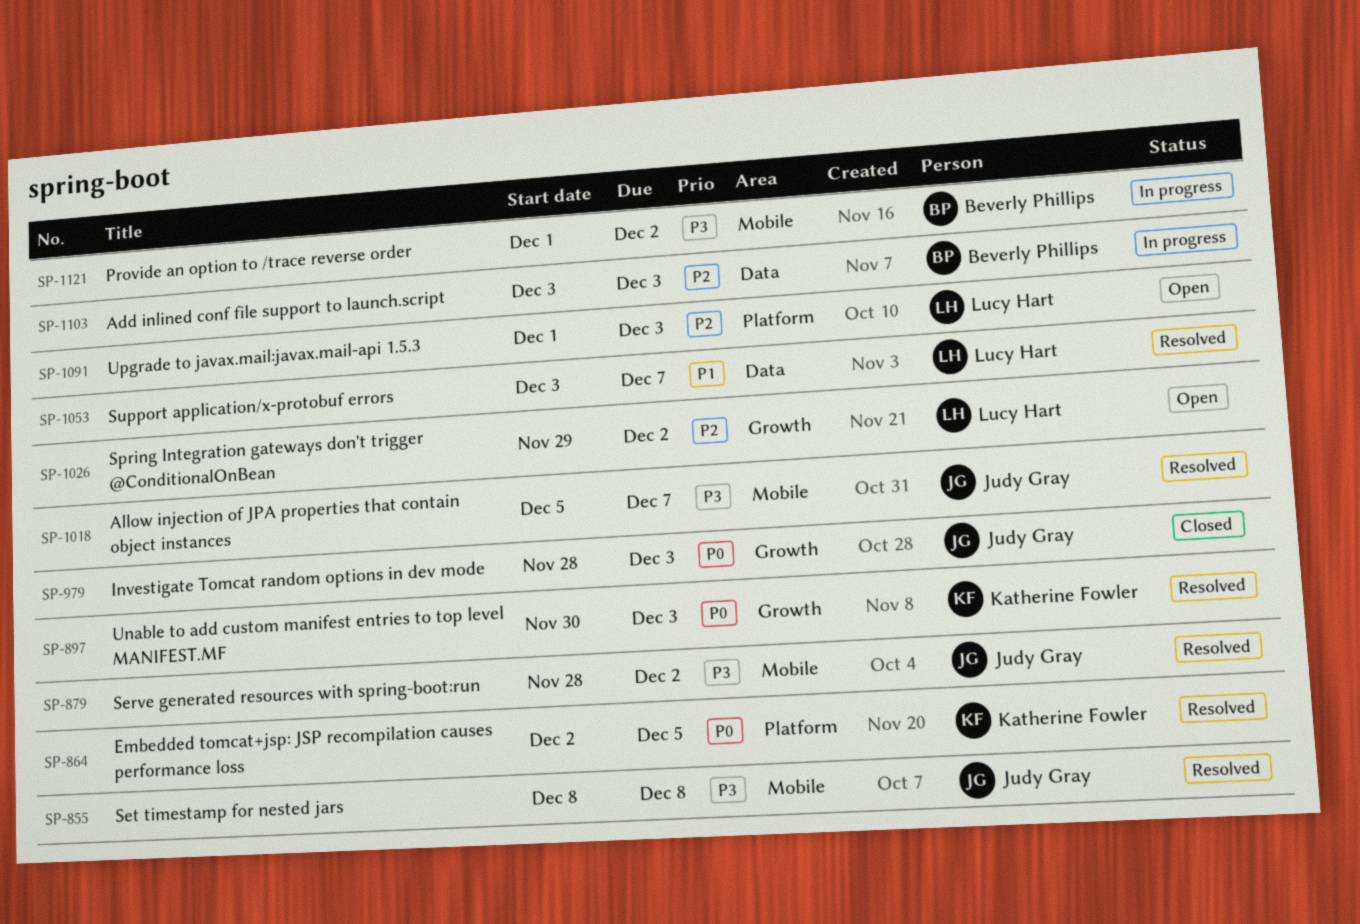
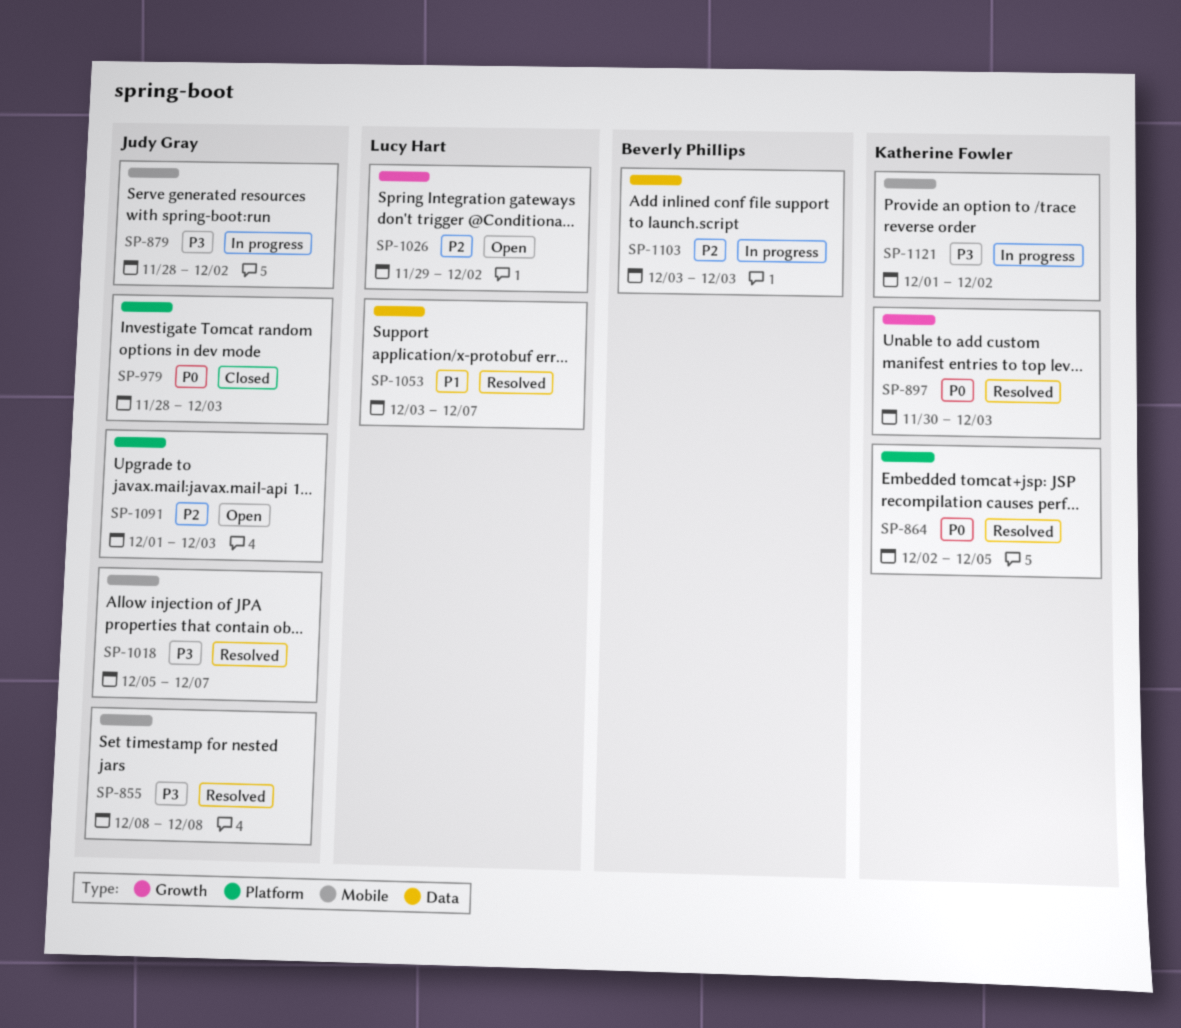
SP-879, status: Resolved -> In progress
SP-979, label: Growth -> Platform
SP-1091, owner: Lucy Hart -> Judy Gray
SP-1121, owner: Beverly Phillips -> Katherine Fowler

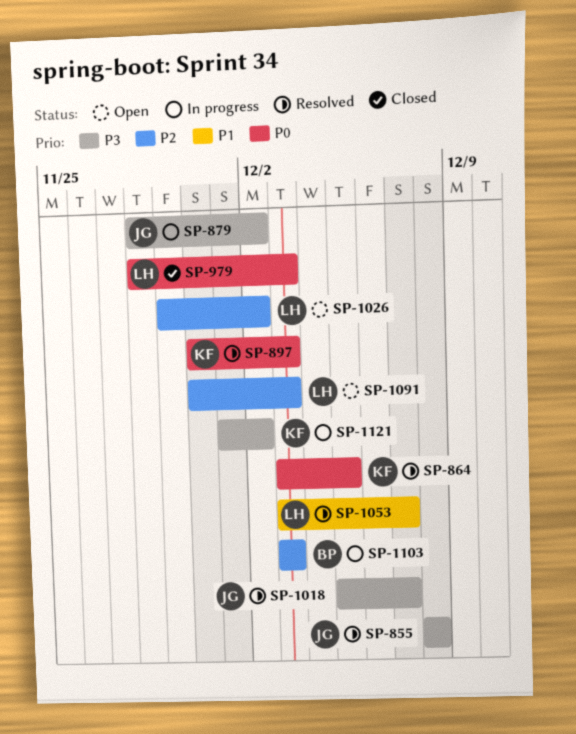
SP-864, start: Dec 2 -> Dec 3
SP-979, owner: Judy Gray -> Lucy Hart
SP-1091, owner: Judy Gray -> Lucy Hart
SP-1091, start: Dec 1 -> Nov 30

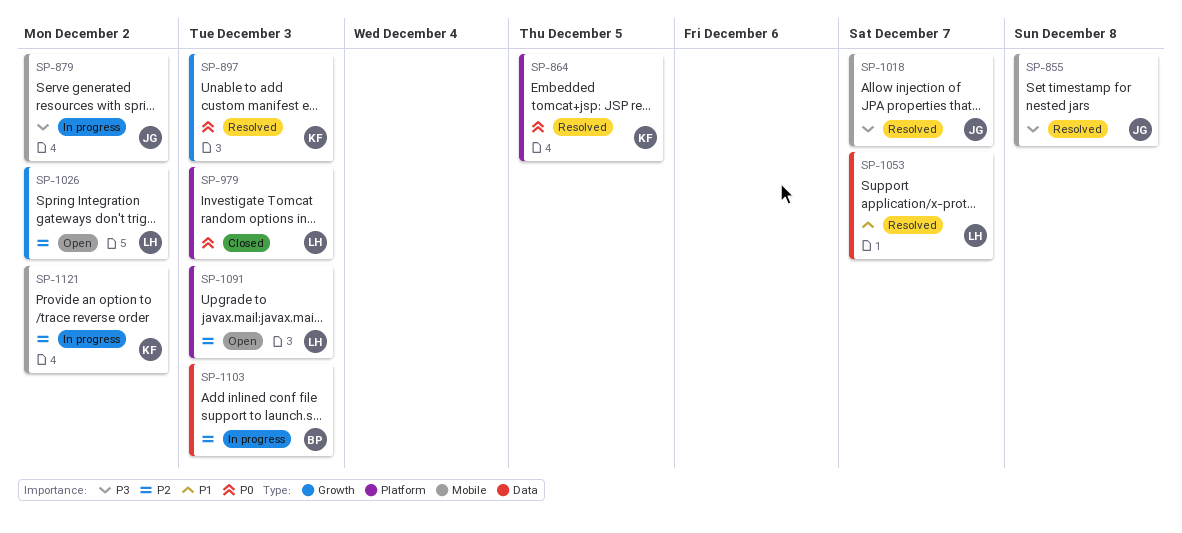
SP-1121, priority: P3 -> P2

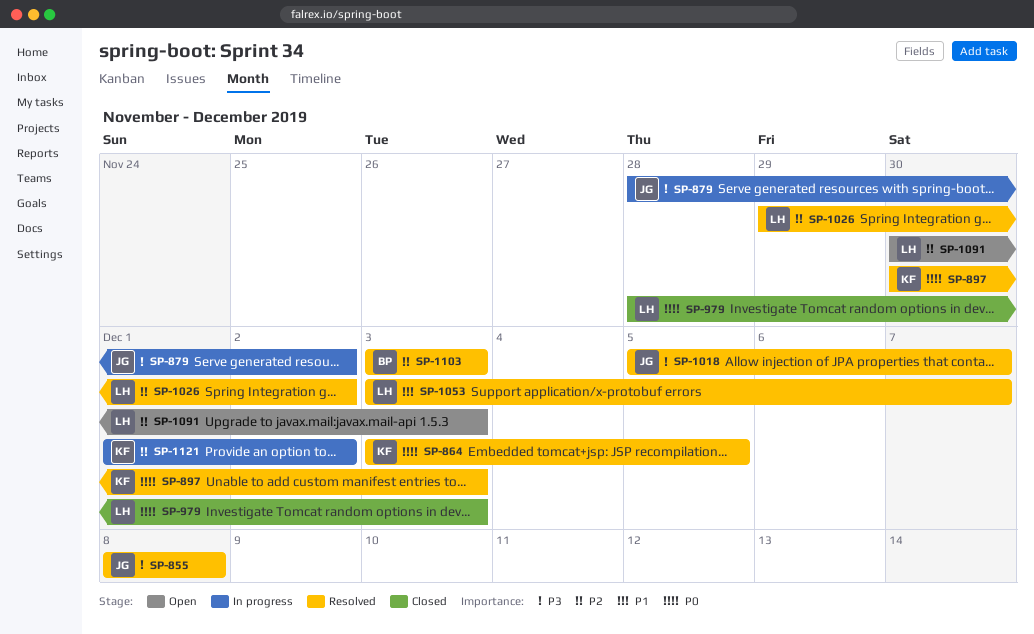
SP-1026, status: Open -> Resolved
SP-1103, status: In progress -> Resolved

